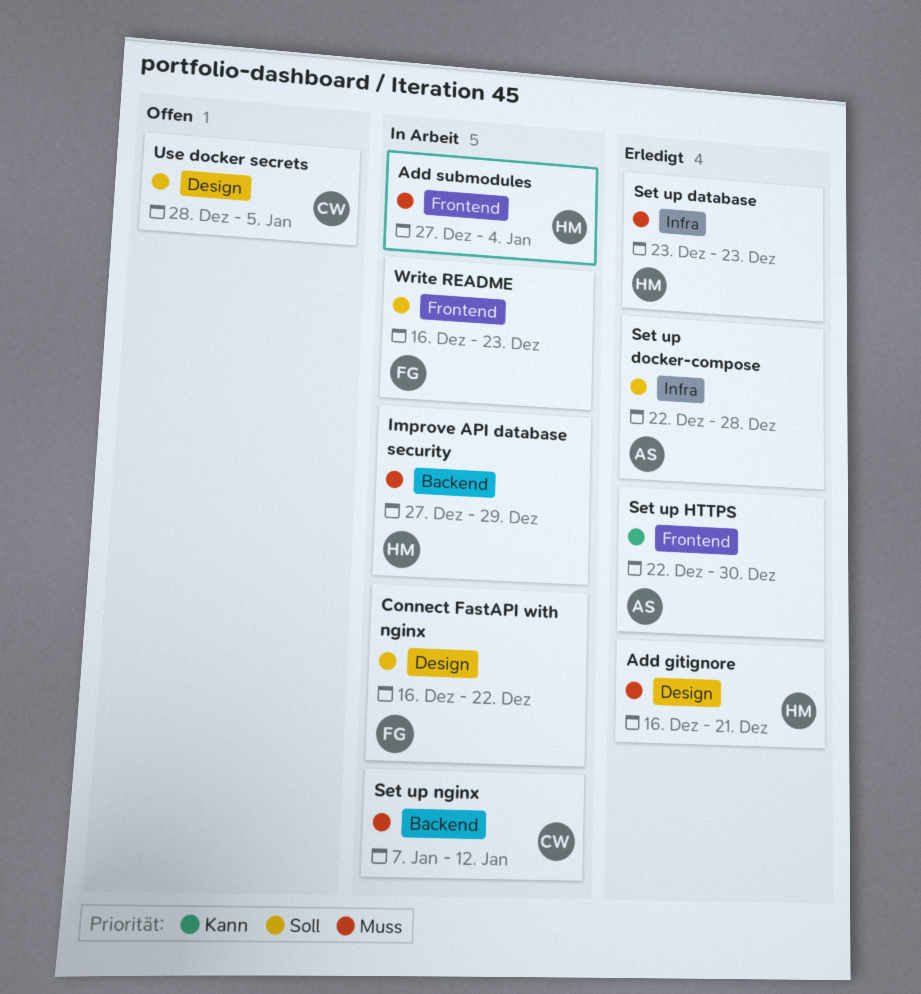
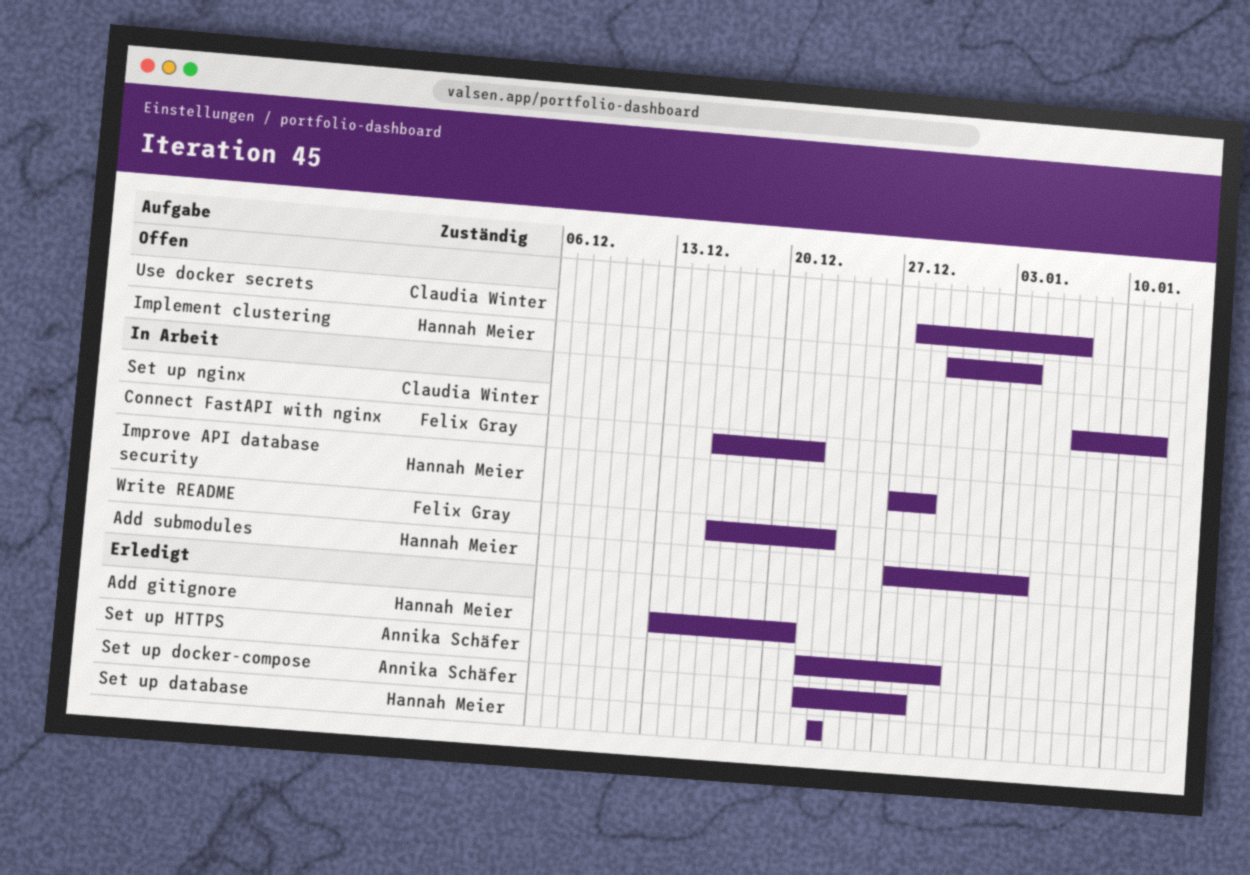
Add gitignore, start: Dec 16 -> Dec 13
Implement clustering: none -> present
Use docker secrets, due: Jan 5 -> Jan 7

